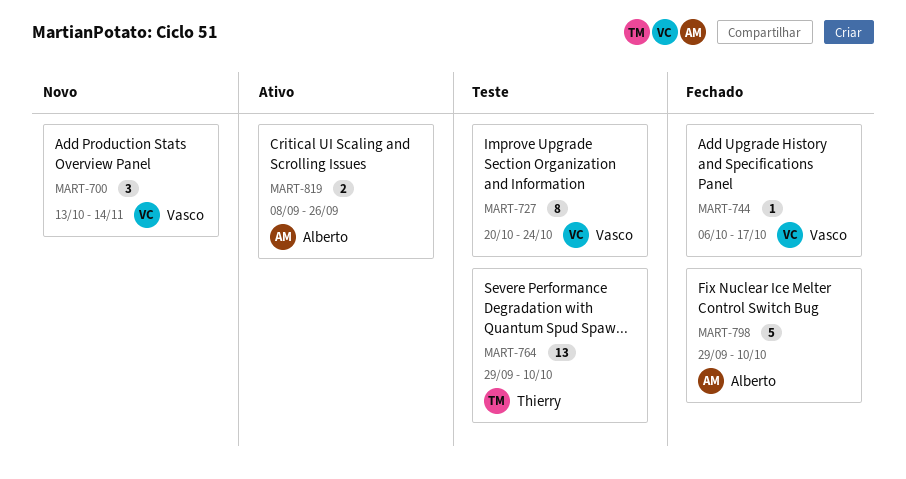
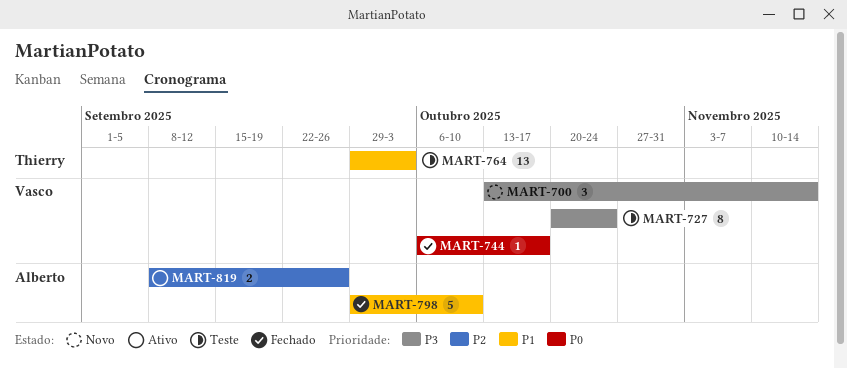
MART-764, due: Oct 10 -> Oct 3

